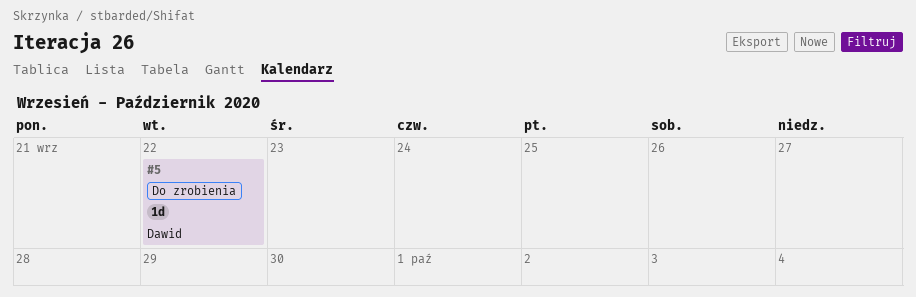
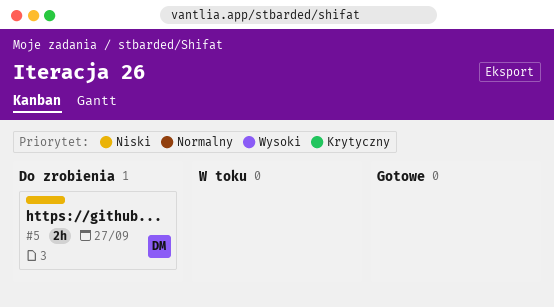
#5, estimate: 1d -> 2h
#5, due: Sep 22 -> Sep 27

